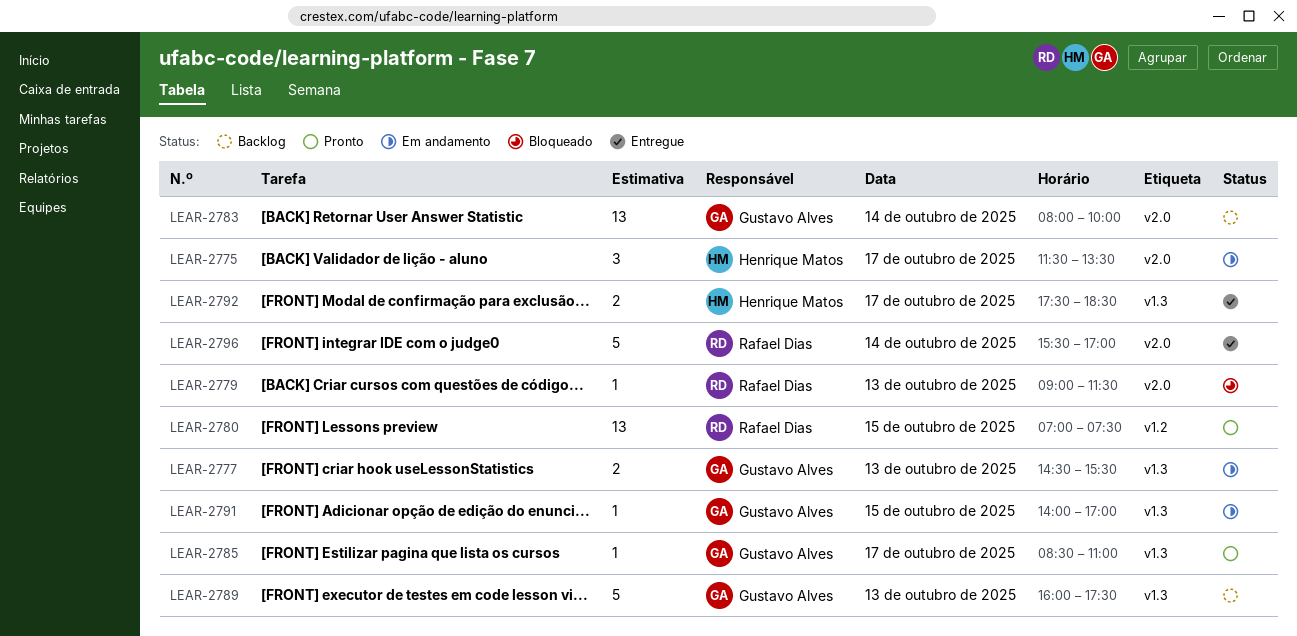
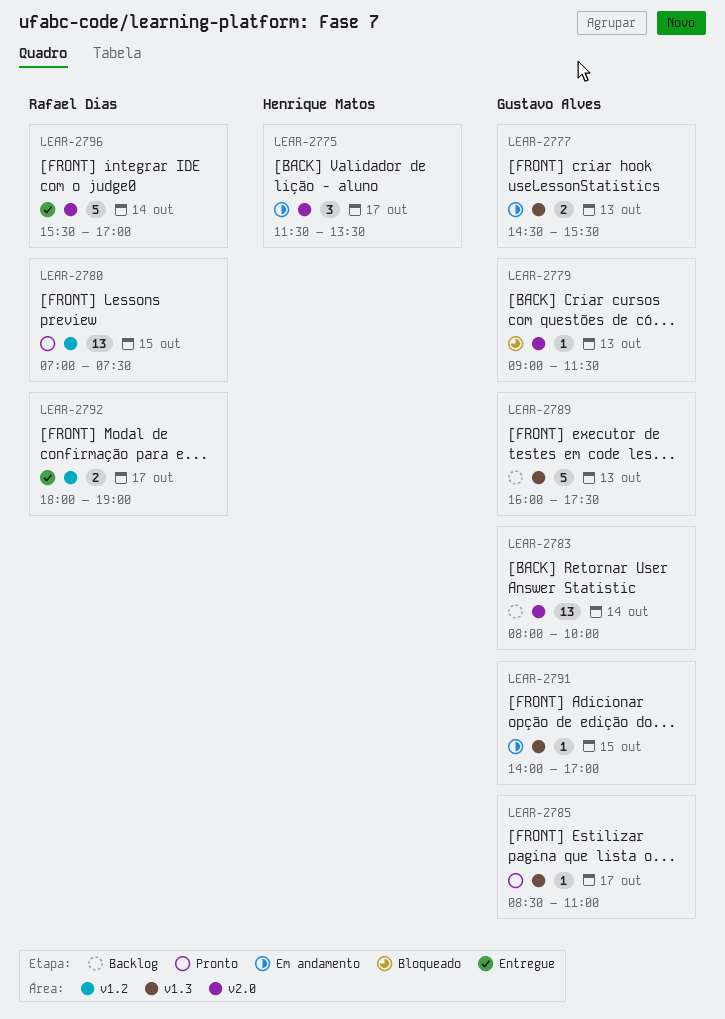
LEAR-2779, owner: Rafael Dias -> Gustavo Alves
LEAR-2792, owner: Henrique Matos -> Rafael Dias
LEAR-2792, label: v1.3 -> v1.2
LEAR-2792, begins: 17:30 -> 18:00
LEAR-2792, ends: 18:30 -> 19:00

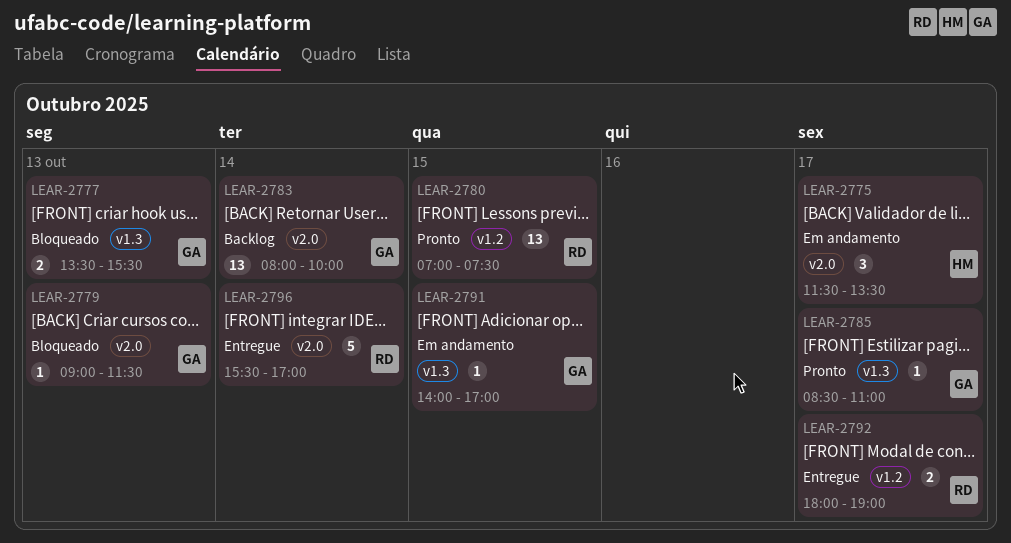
LEAR-2777, status: Em andamento -> Bloqueado
LEAR-2777, begins: 14:30 -> 13:30
LEAR-2789: present -> none

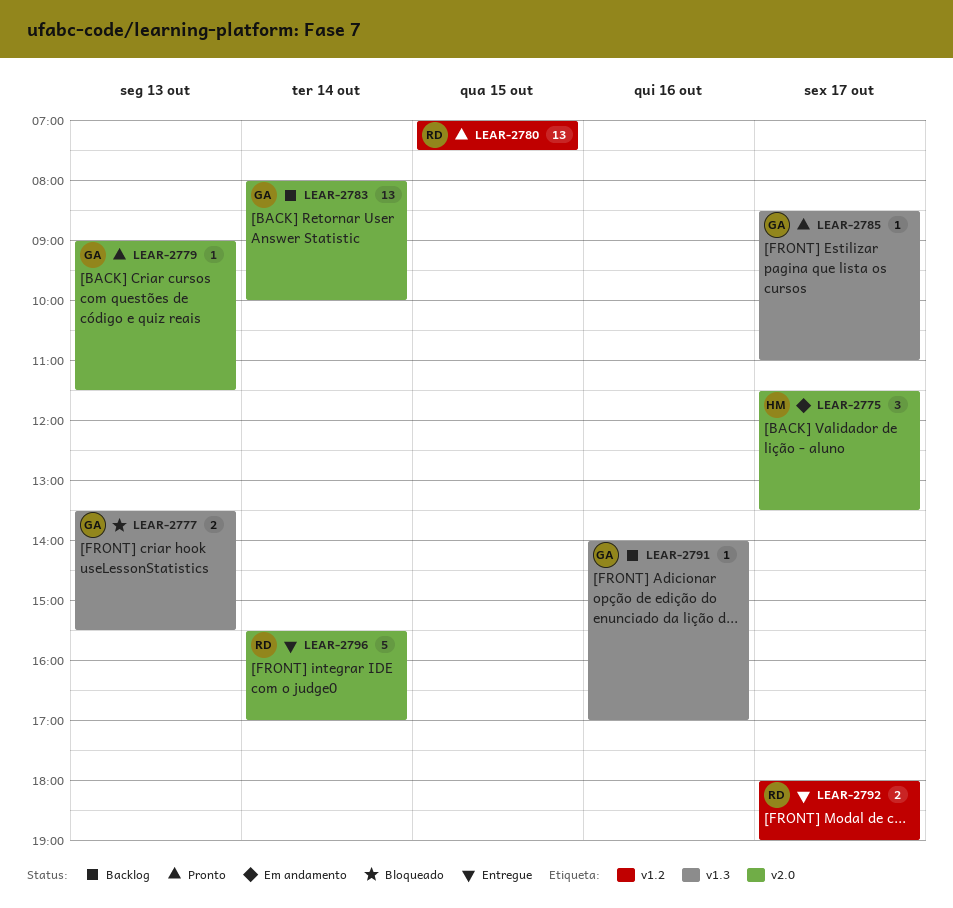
LEAR-2779, status: Bloqueado -> Pronto
LEAR-2791, status: Em andamento -> Backlog
LEAR-2791, day: Oct 15 -> Oct 16

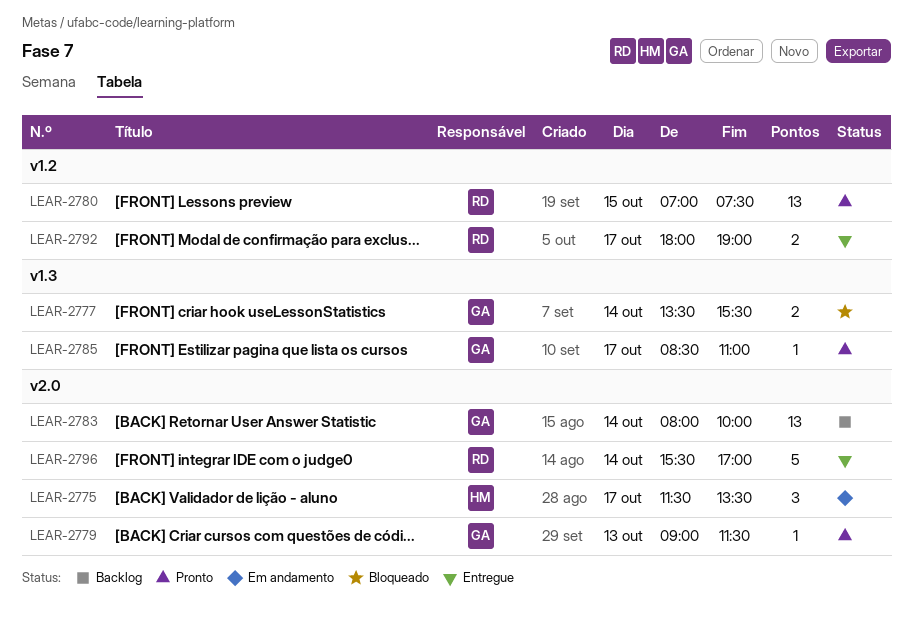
LEAR-2777, day: Oct 13 -> Oct 14
LEAR-2791: present -> none

